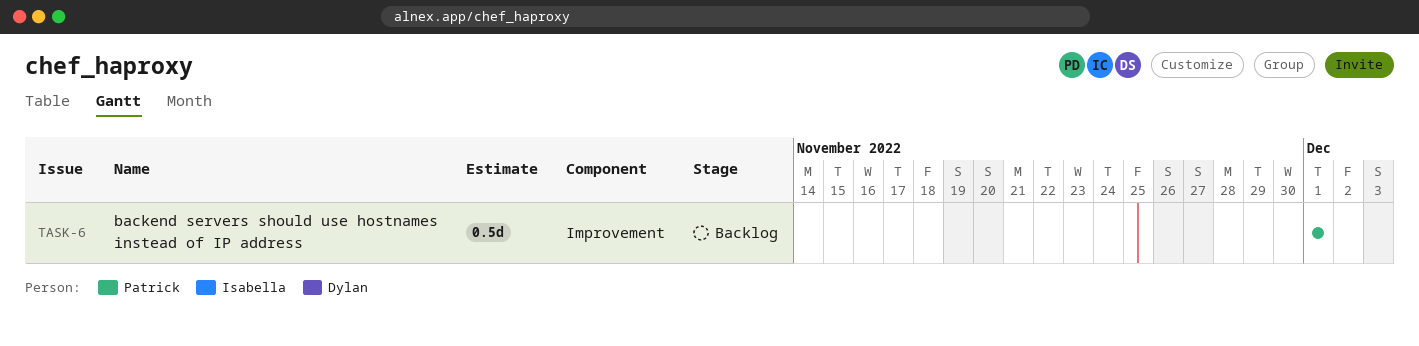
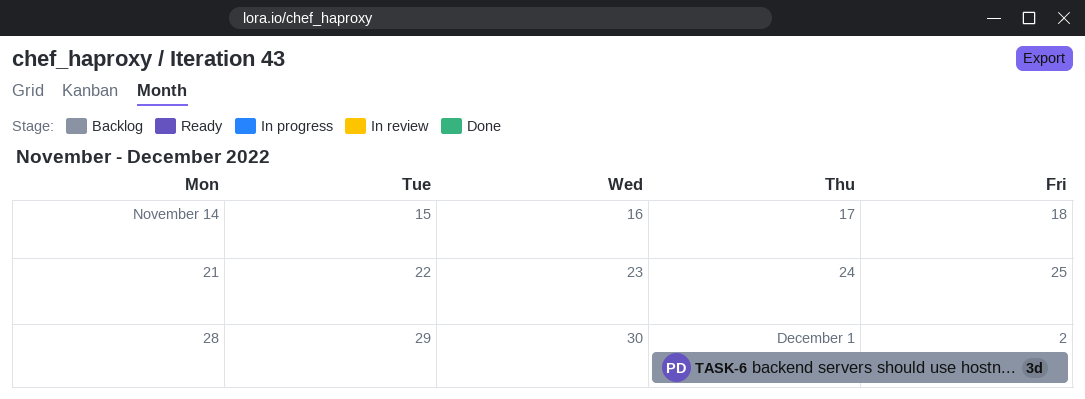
TASK-6, estimate: 0.5d -> 3d
TASK-6, due: Dec 1 -> Dec 2

